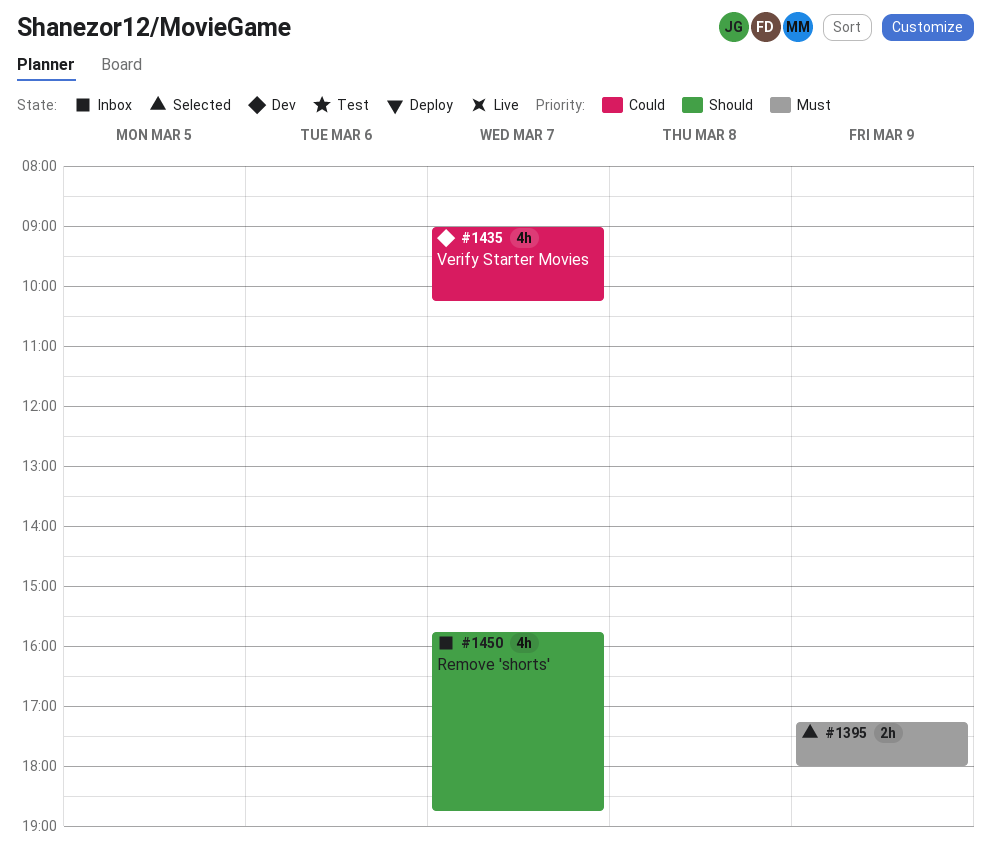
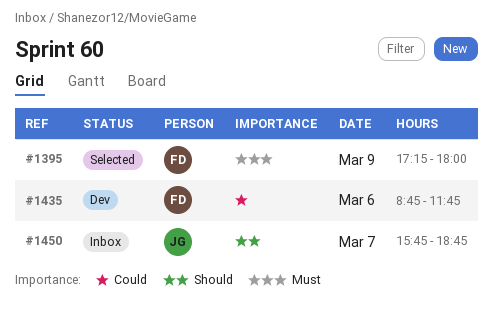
#1435, day: Mar 7 -> Mar 6
#1435, begins: 09:00 -> 08:45
#1435, ends: 10:15 -> 11:45

